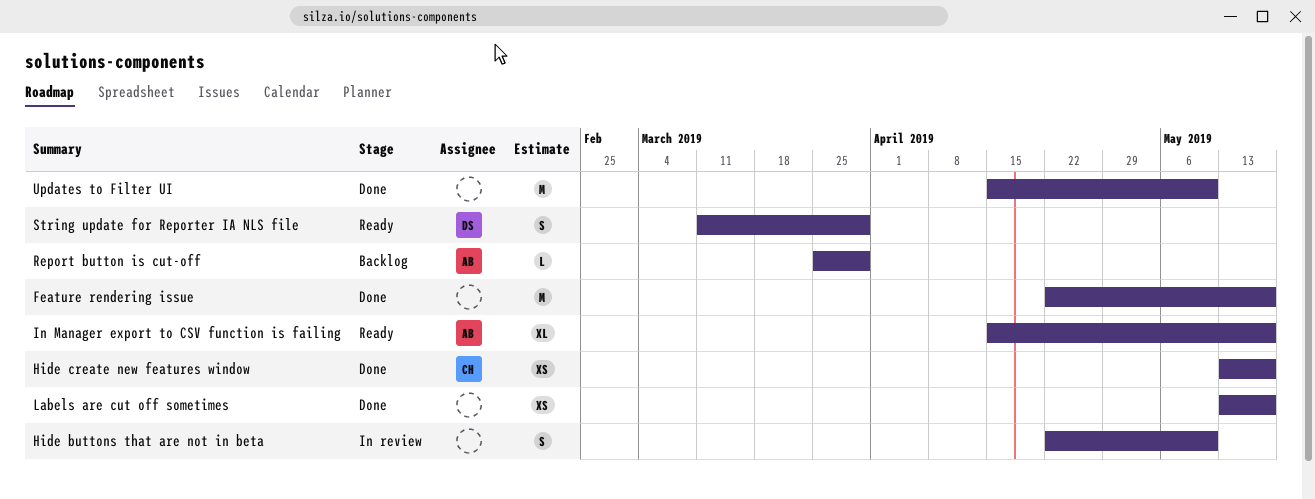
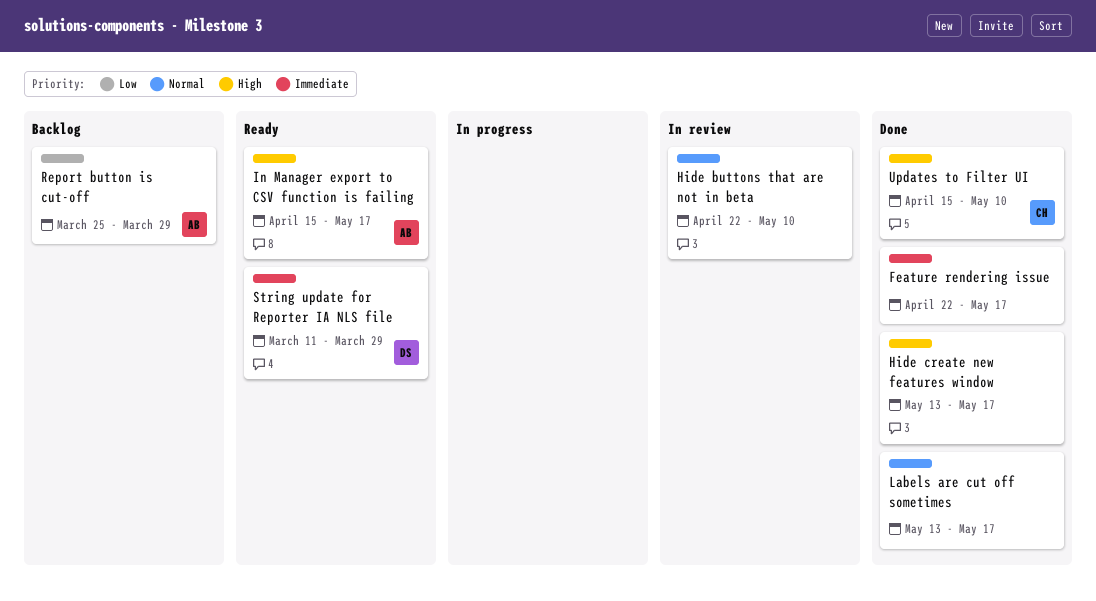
Hide create new features window, owner: CH -> none
Updates to Filter UI, owner: none -> CH

